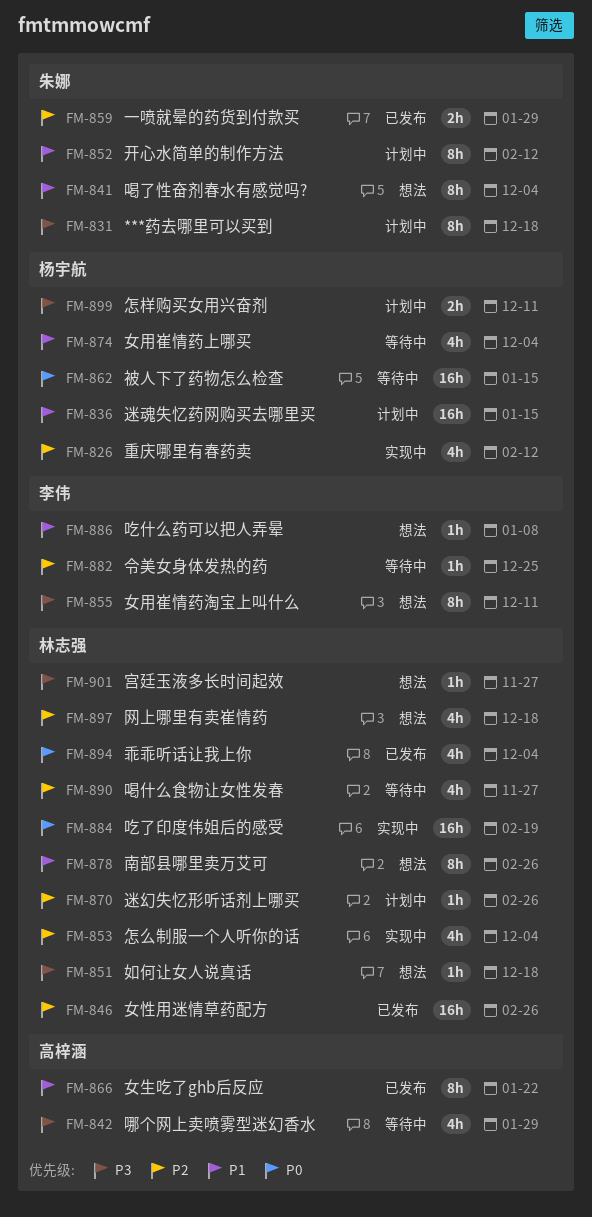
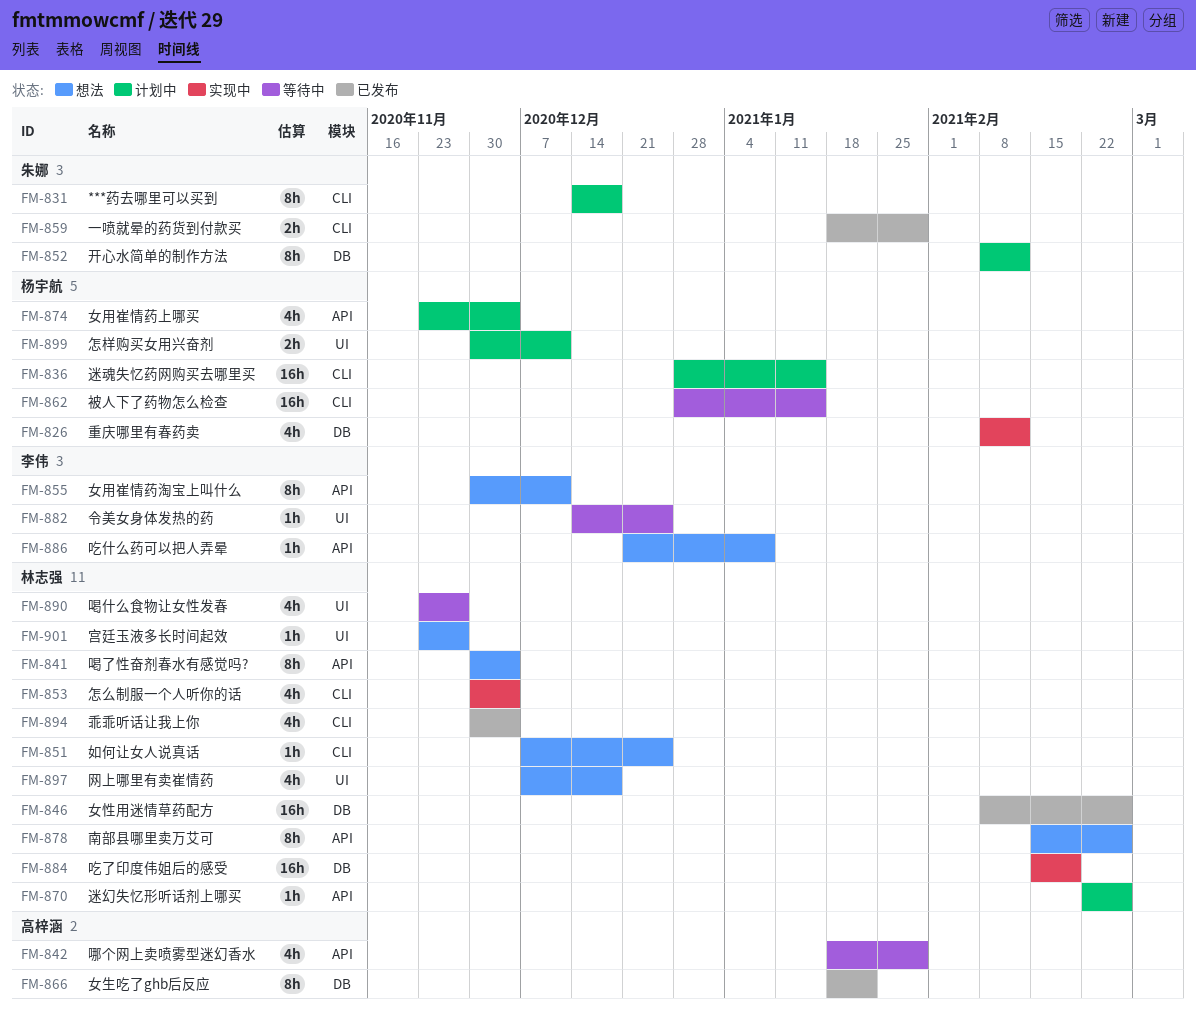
FM-841, owner: 朱娜 -> 林志强
FM-851, due: Dec 18 -> Dec 25
FM-874, status: 等待中 -> 计划中

